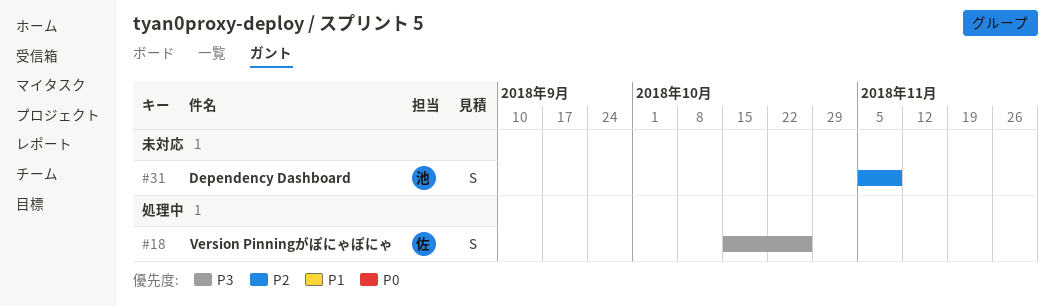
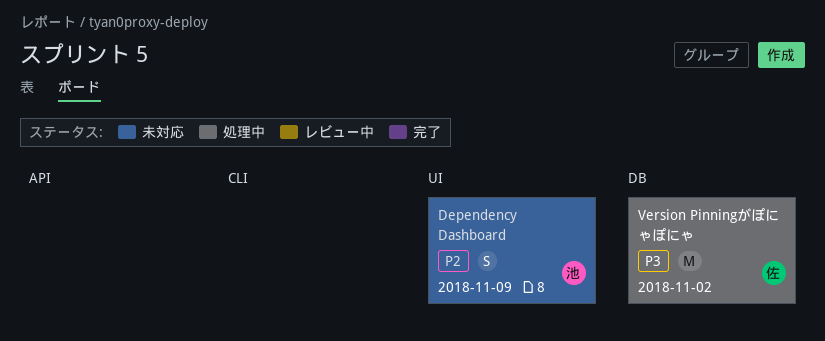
Version Pinningがぽにゃぽにゃ, estimate: S -> M
Version Pinningがぽにゃぽにゃ, due: Oct 26 -> Nov 2

